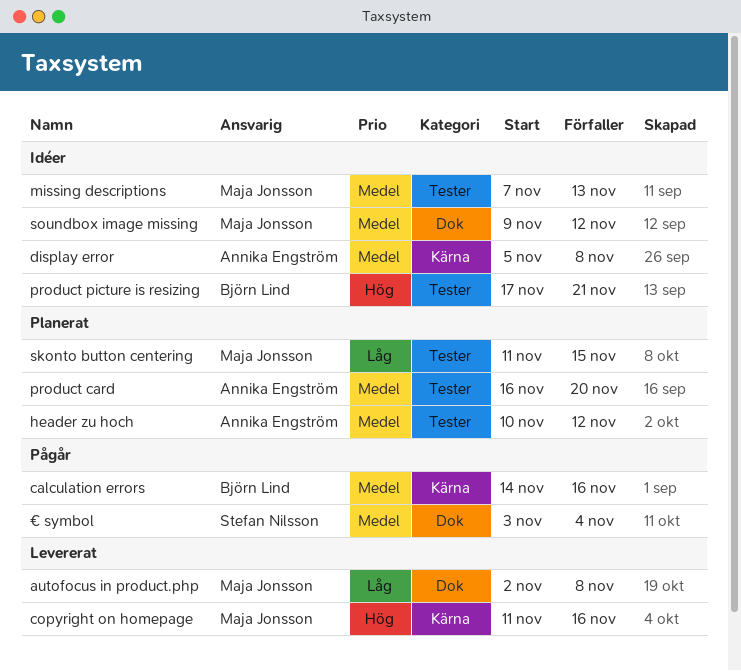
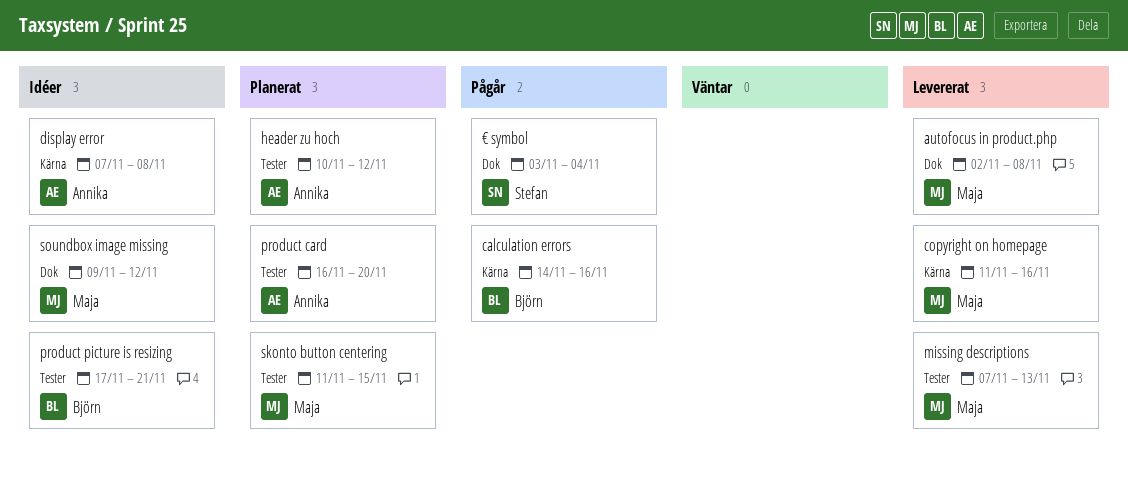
display error, start: Nov 5 -> Nov 7
missing descriptions, status: Idéer -> Levererat

